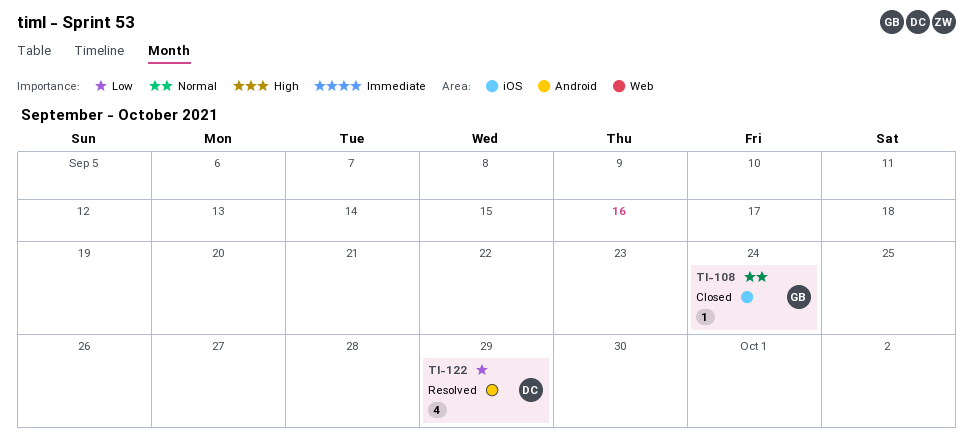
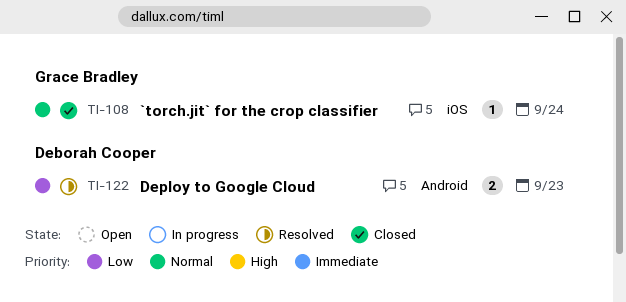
TI-122, estimate: 4 -> 2
TI-122, due: Sep 29 -> Sep 23

